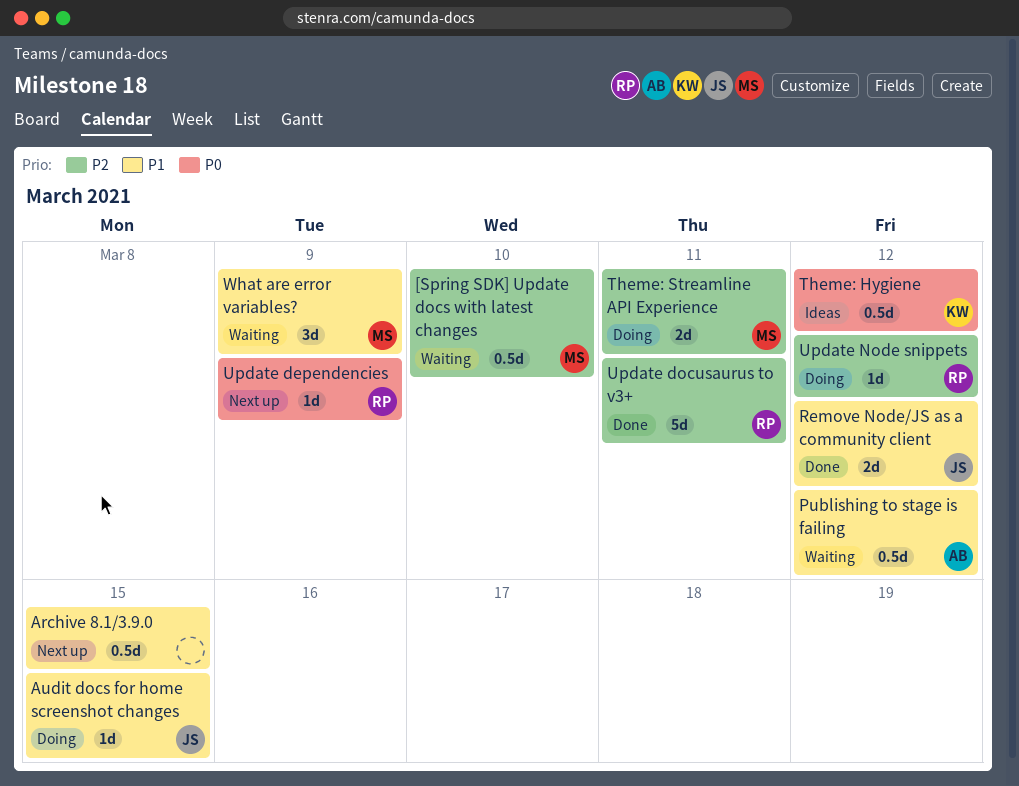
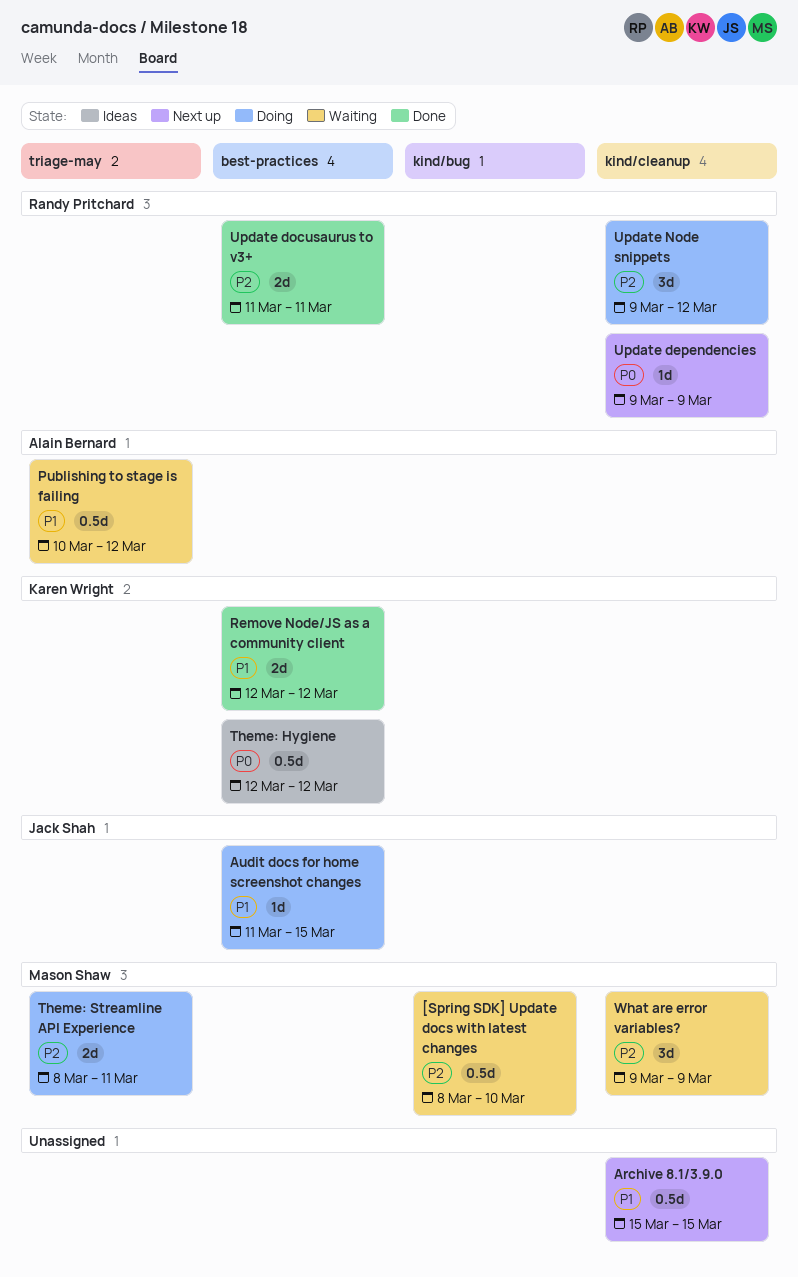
Remove Node/JS as a community client, owner: Jack Shah -> Karen Wright
Update docusaurus to v3+, estimate: 5d -> 2d
Update Node snippets, estimate: 1d -> 3d
What are error variables?, priority: P1 -> P2

